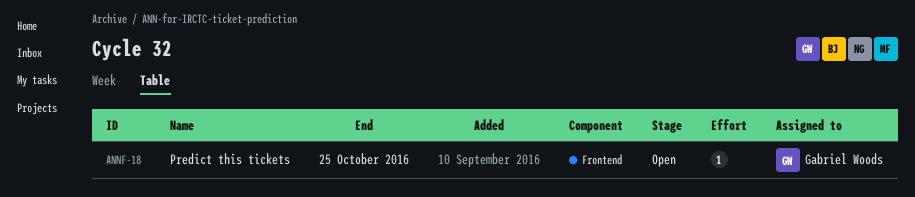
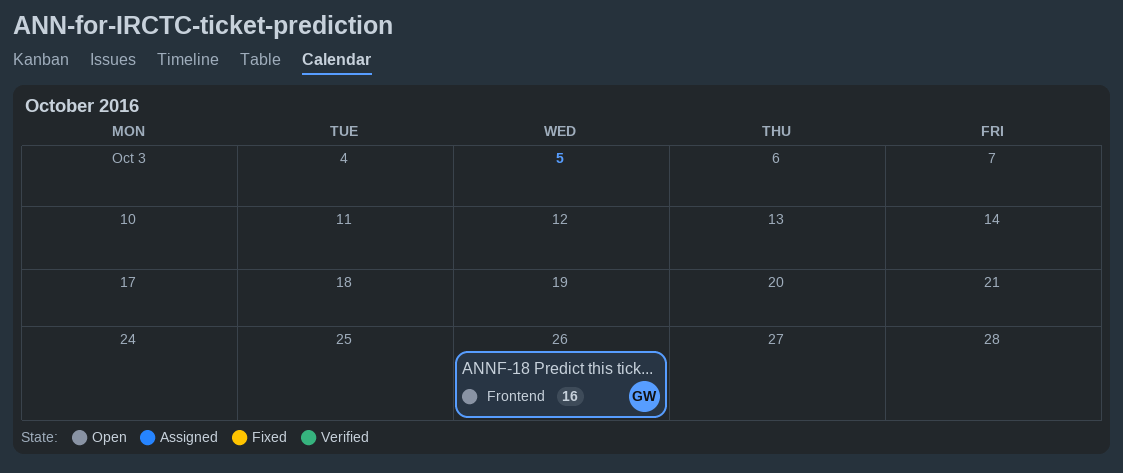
ANNF-18, estimate: 1 -> 16
ANNF-18, due: Oct 25 -> Oct 26

